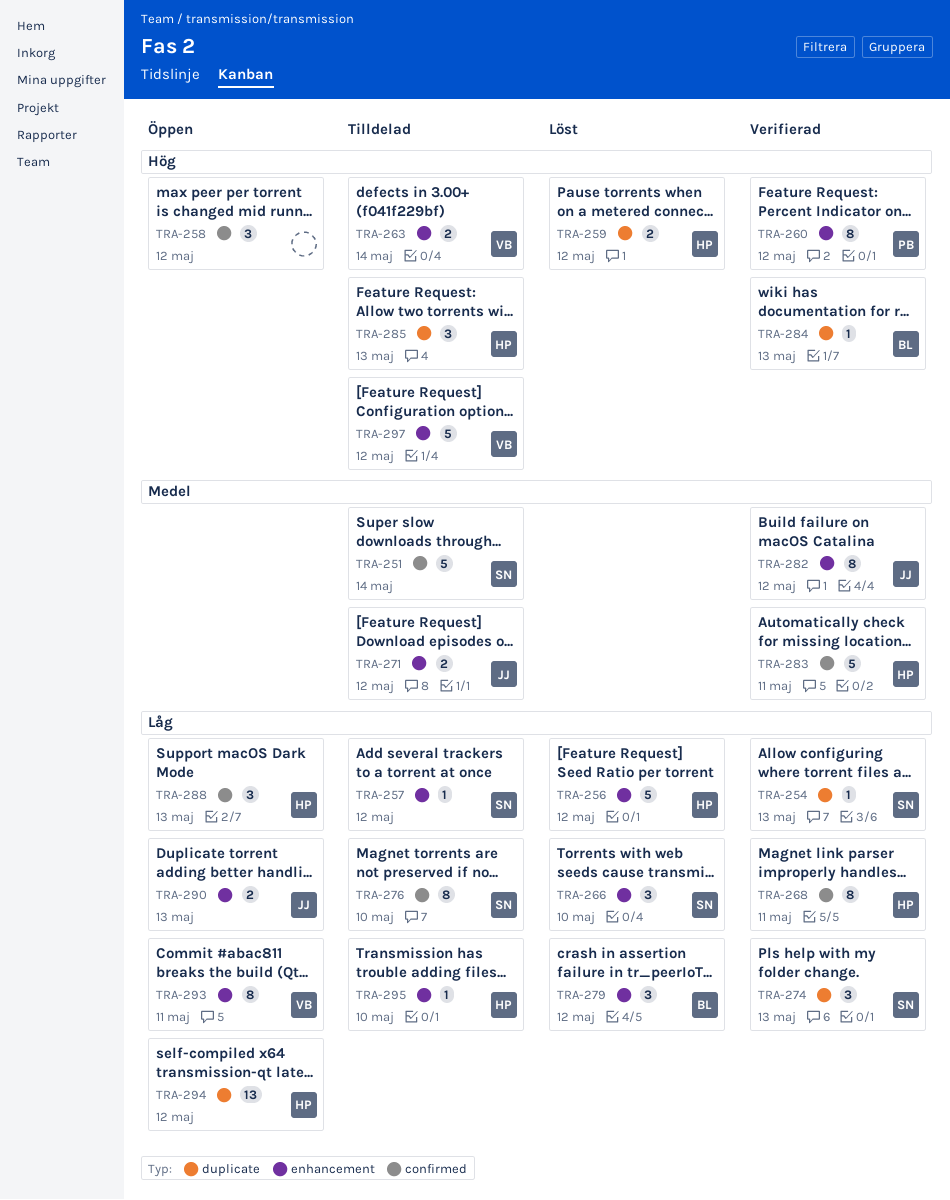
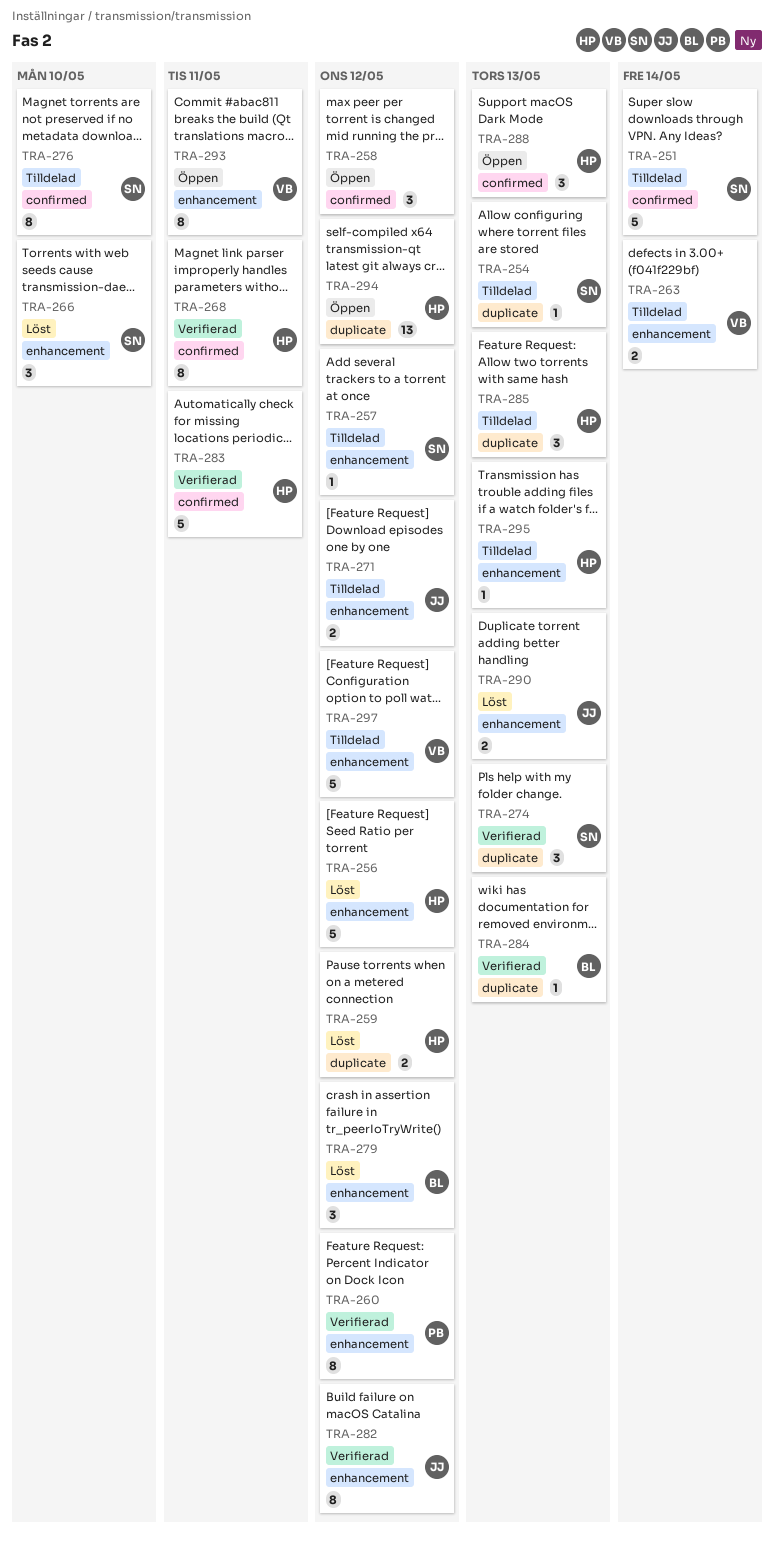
TRA-254, status: Verifierad -> Tilldelad
TRA-290, status: Öppen -> Löst
TRA-295, due: May 10 -> May 13

